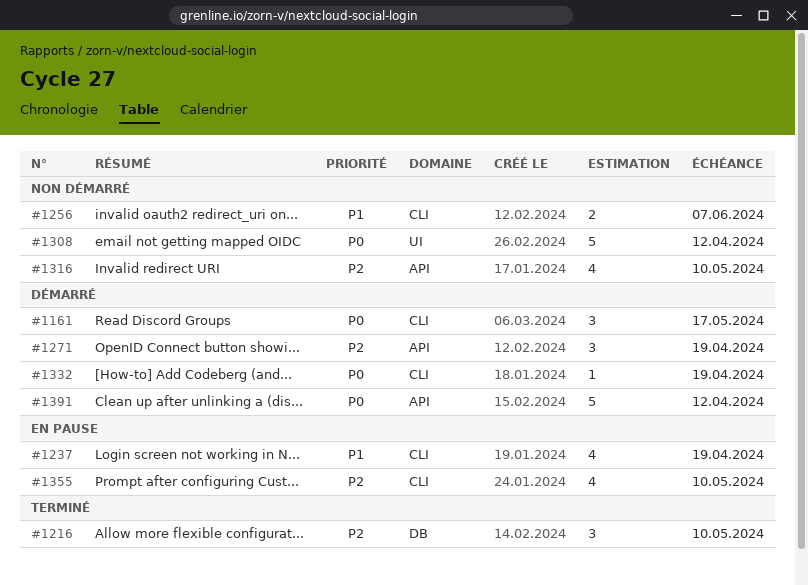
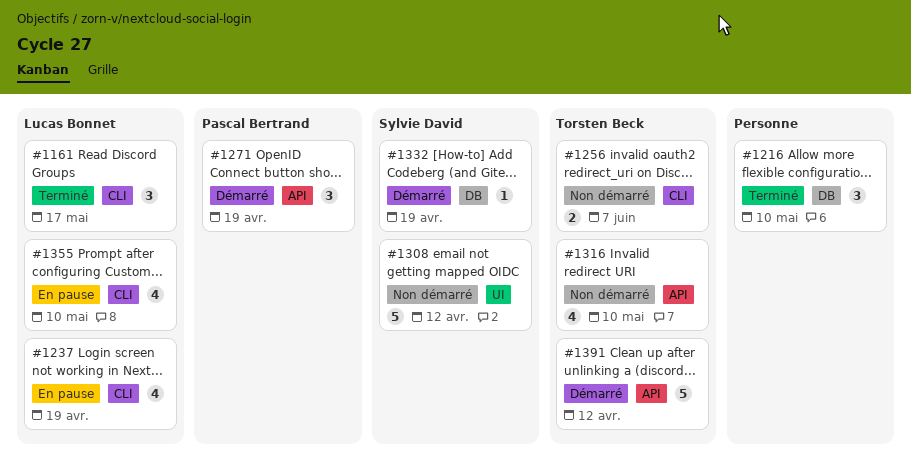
#1161, status: Démarré -> Terminé
#1332, label: CLI -> DB

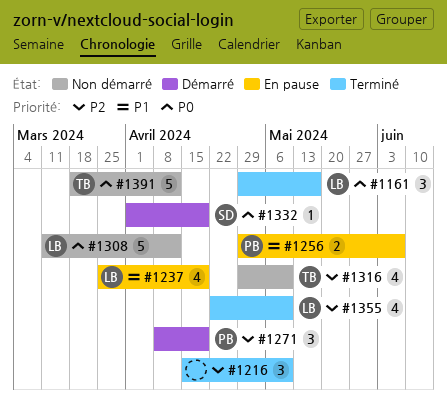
#1256, status: Non démarré -> En pause
#1256, owner: Torsten Beck -> Pascal Bertrand
#1308, owner: Sylvie David -> Lucas Bonnet
#1355, status: En pause -> Terminé
#1391, status: Démarré -> Non démarré

